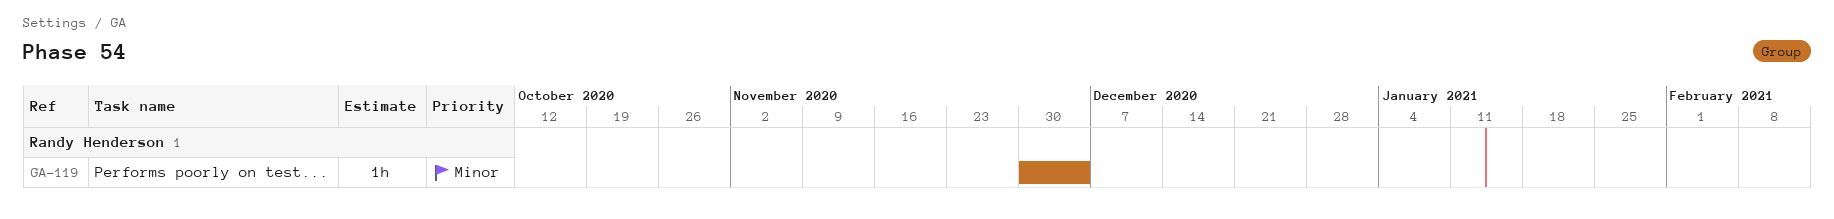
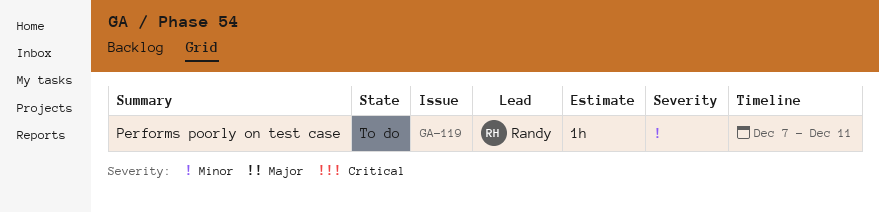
GA-119, start: Nov 30 -> Dec 7
GA-119, due: Dec 4 -> Dec 11

